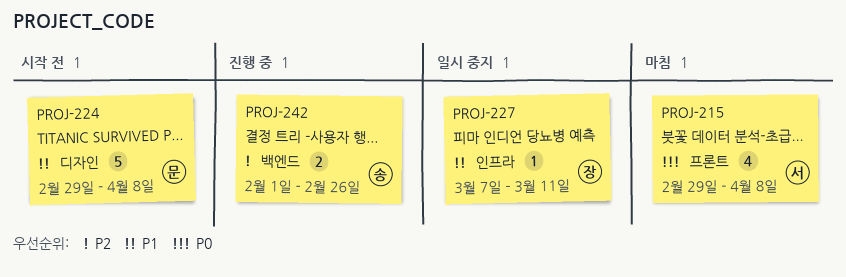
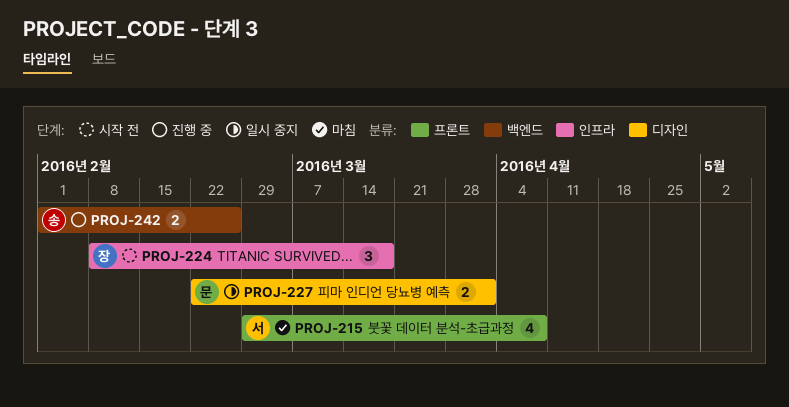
PROJ-224, owner: 문 -> 장
PROJ-224, label: 디자인 -> 인프라
PROJ-224, estimate: 5 -> 3
PROJ-224, start: Feb 29 -> Feb 8
PROJ-224, due: Apr 8 -> Mar 18
PROJ-227, owner: 장 -> 문
PROJ-227, label: 인프라 -> 디자인
PROJ-227, estimate: 1 -> 2
PROJ-227, start: Mar 7 -> Feb 22
PROJ-227, due: Mar 11 -> Apr 1

